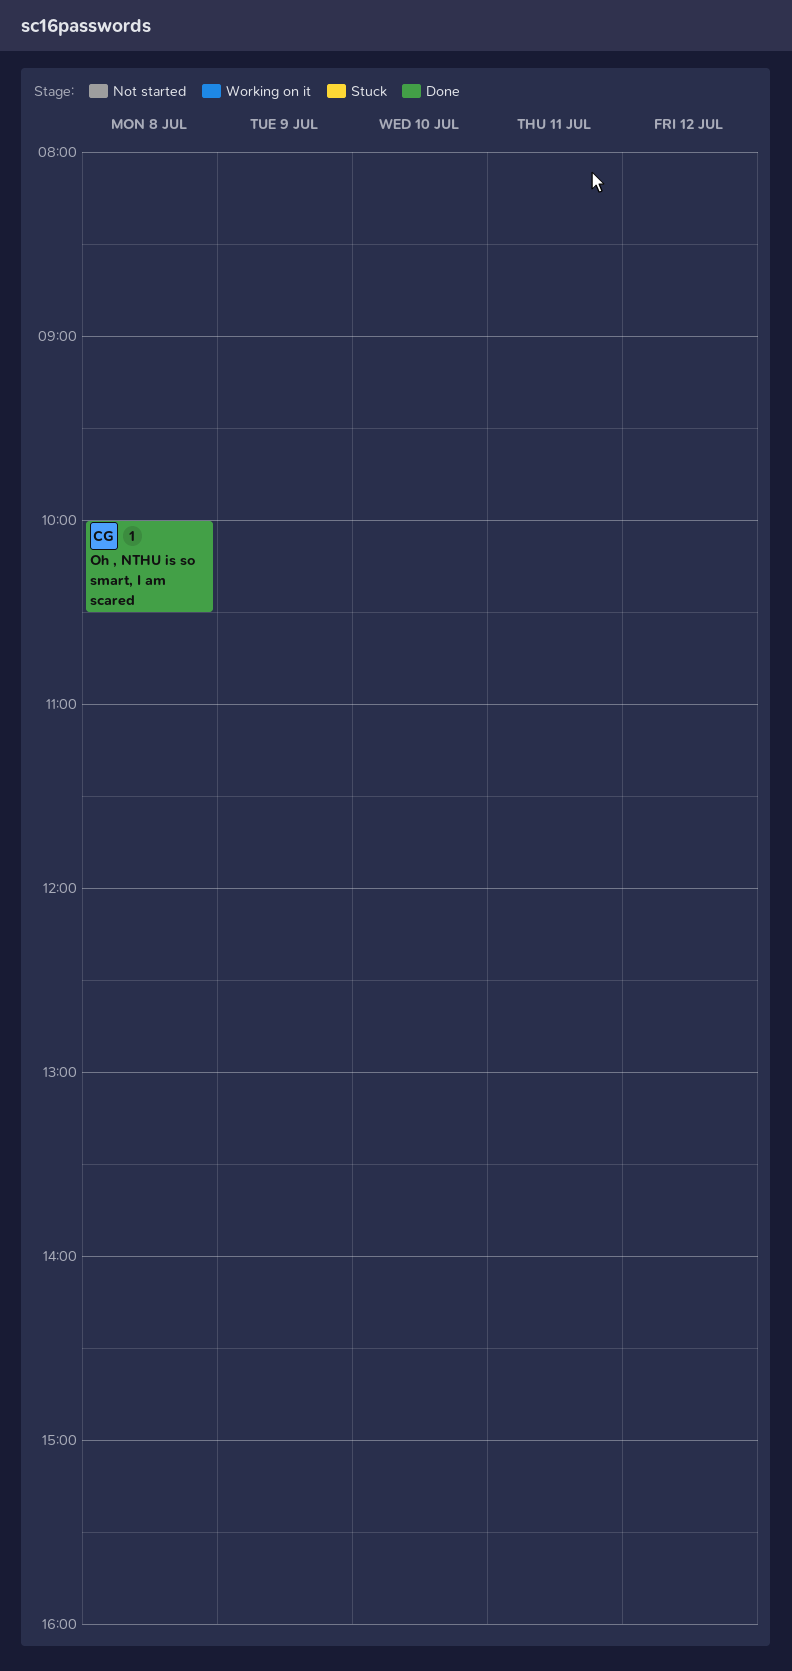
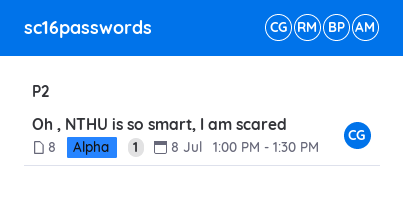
Oh , NTHU is so smart, I am scared, begins: 10:00 -> 13:00
Oh , NTHU is so smart, I am scared, ends: 10:30 -> 13:30

